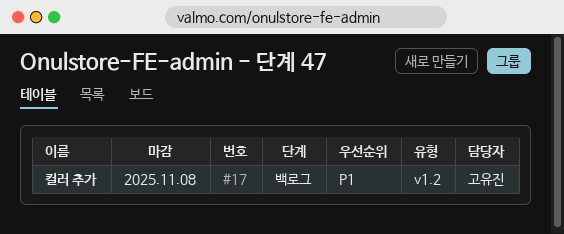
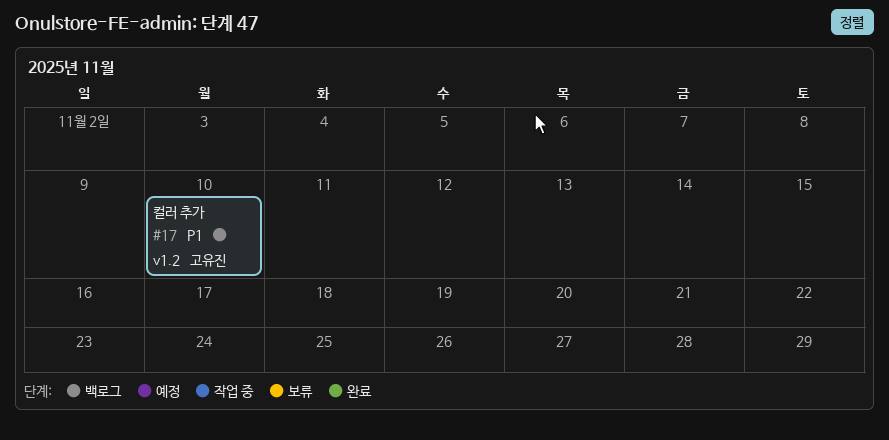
#17, due: Nov 8 -> Nov 10

